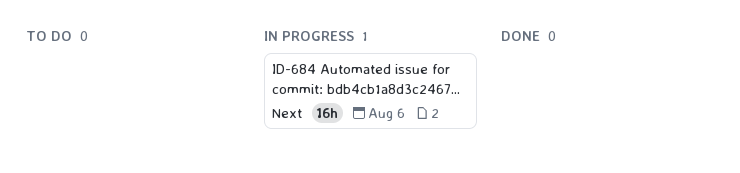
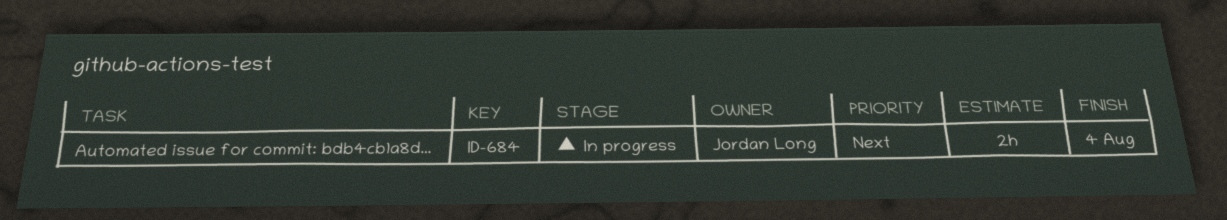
ID-684, estimate: 16h -> 2h
ID-684, due: Aug 6 -> Aug 4

